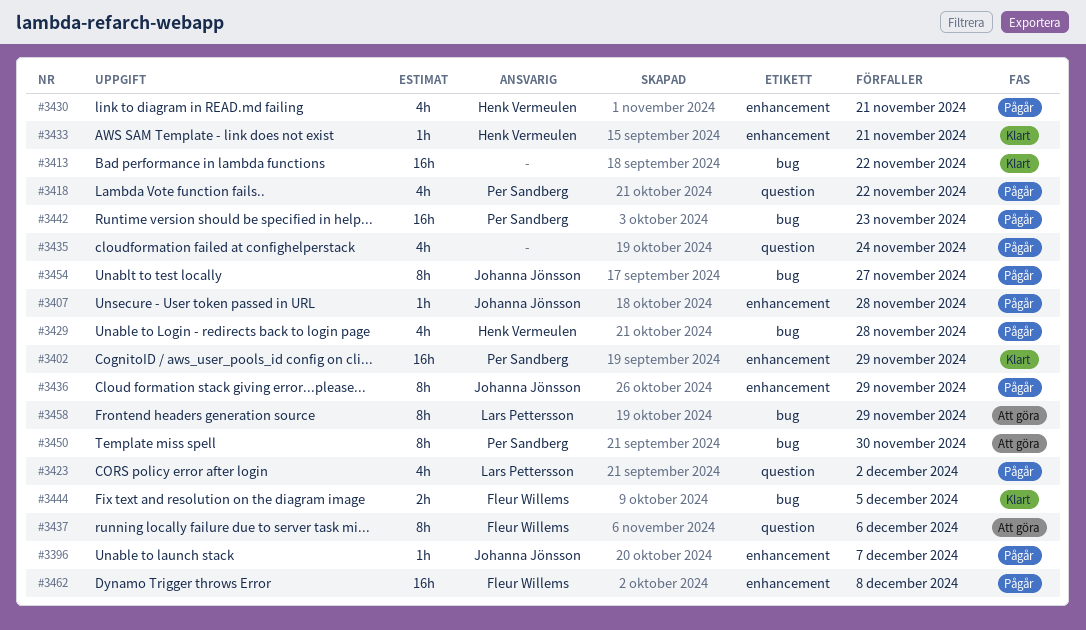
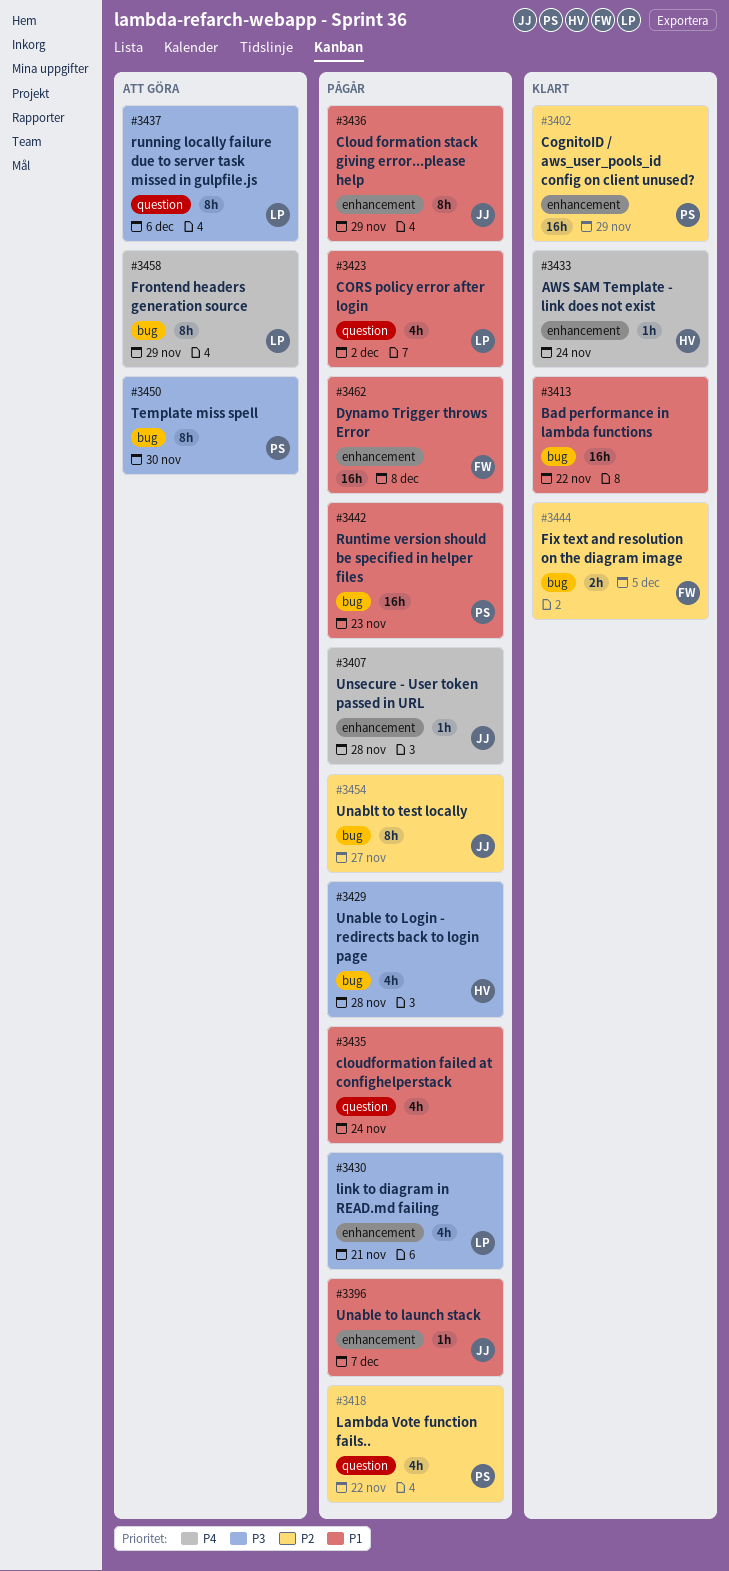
#3430, owner: Henk Vermeulen -> Lars Pettersson
#3433, due: Nov 21 -> Nov 24
#3437, owner: Fleur Willems -> Lars Pettersson

